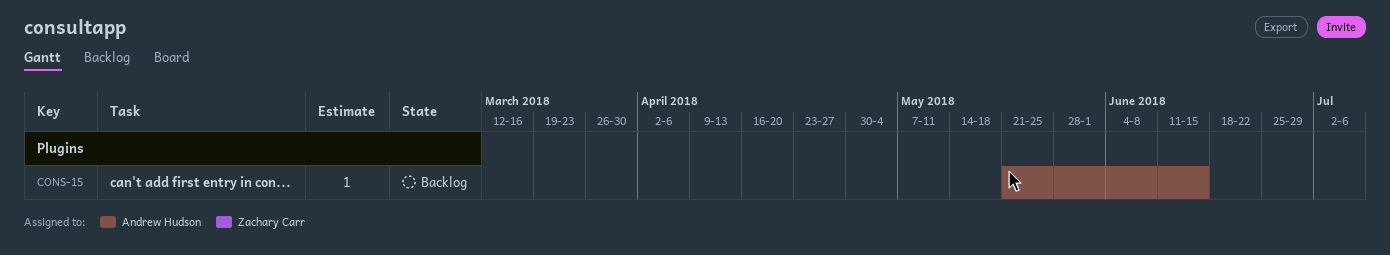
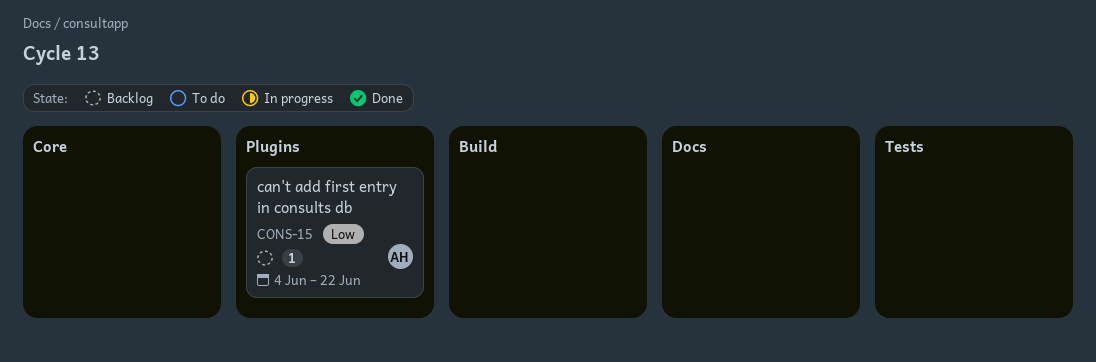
CONS-15, start: May 21 -> Jun 4
CONS-15, due: Jun 15 -> Jun 22

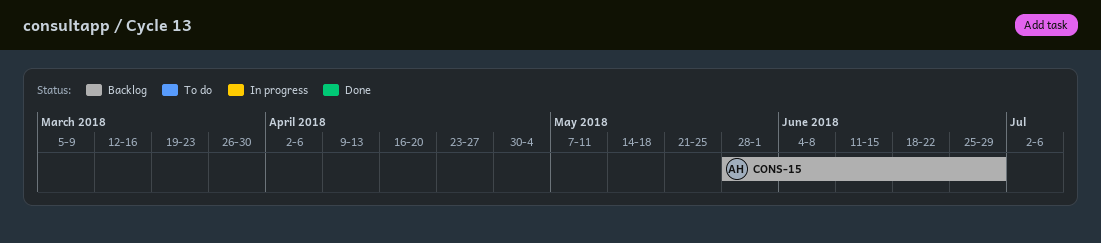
CONS-15, start: Jun 4 -> May 28
CONS-15, due: Jun 22 -> Jun 29

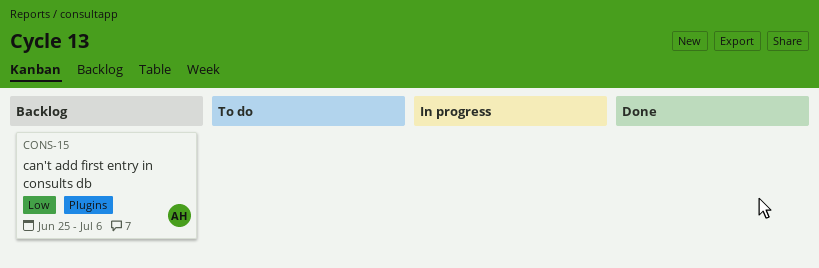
CONS-15, start: May 28 -> Jun 25
CONS-15, due: Jun 29 -> Jul 6

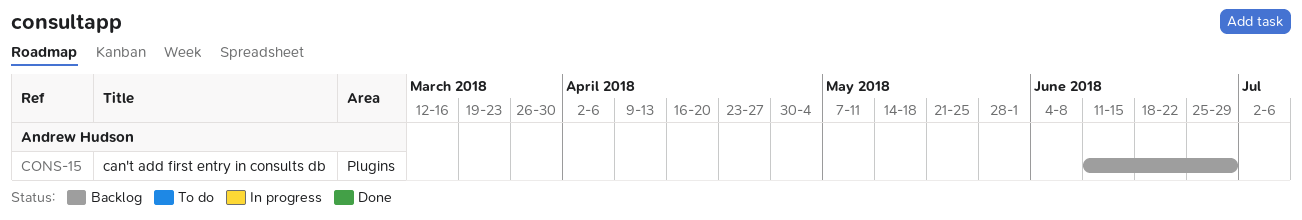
CONS-15, start: Jun 25 -> Jun 11
CONS-15, due: Jul 6 -> Jun 29

